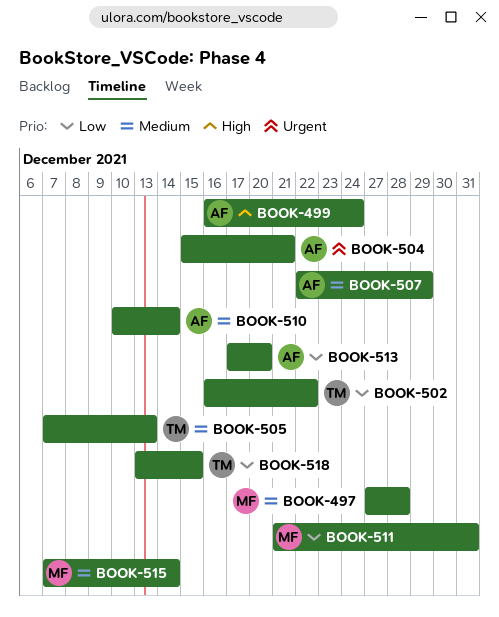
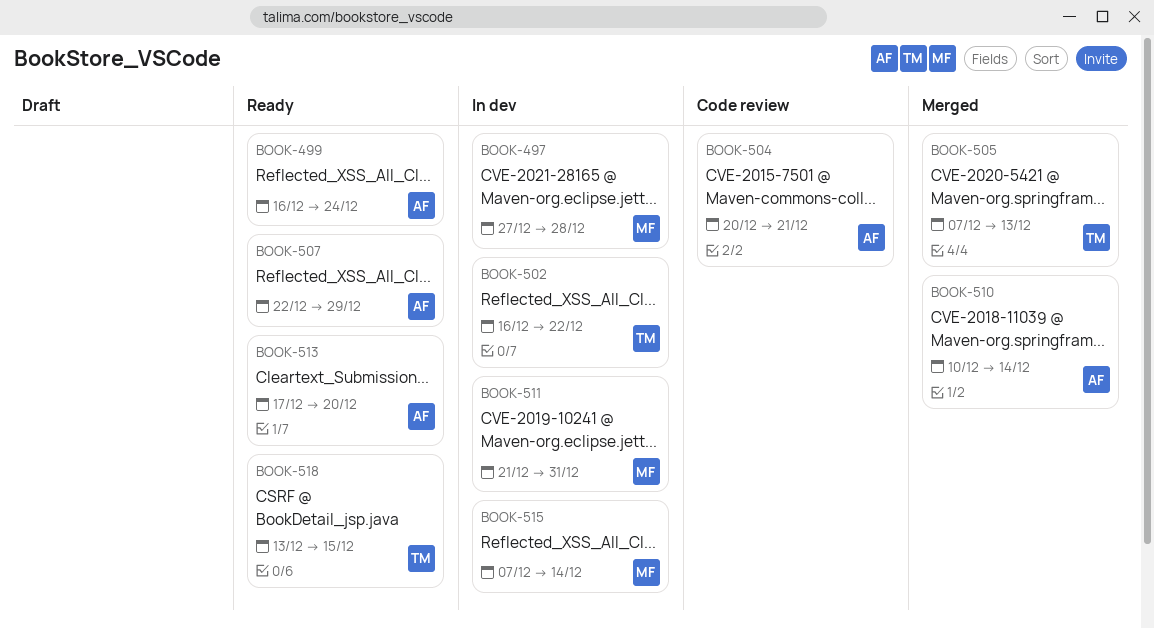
BOOK-504, start: Dec 15 -> Dec 20

